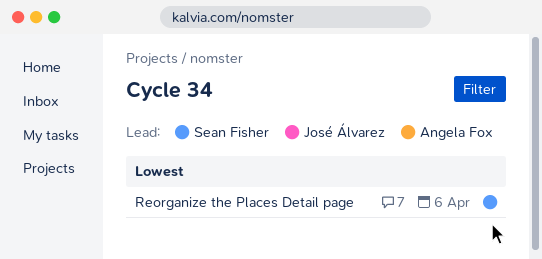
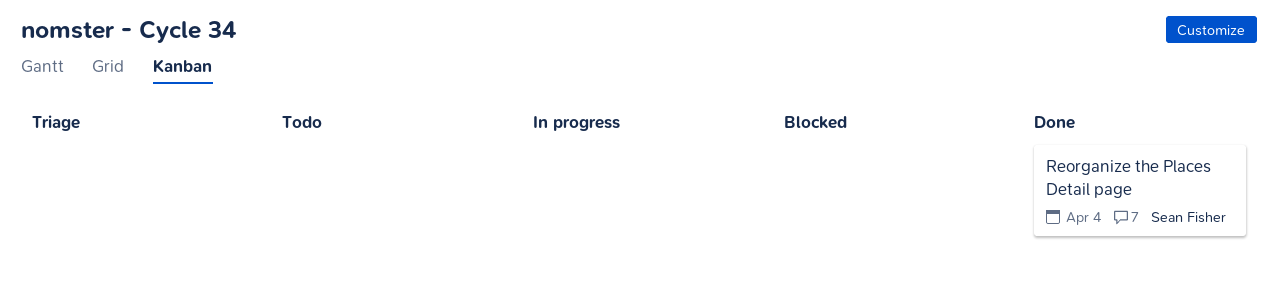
Reorganize the Places Detail page, due: Apr 6 -> Apr 4

